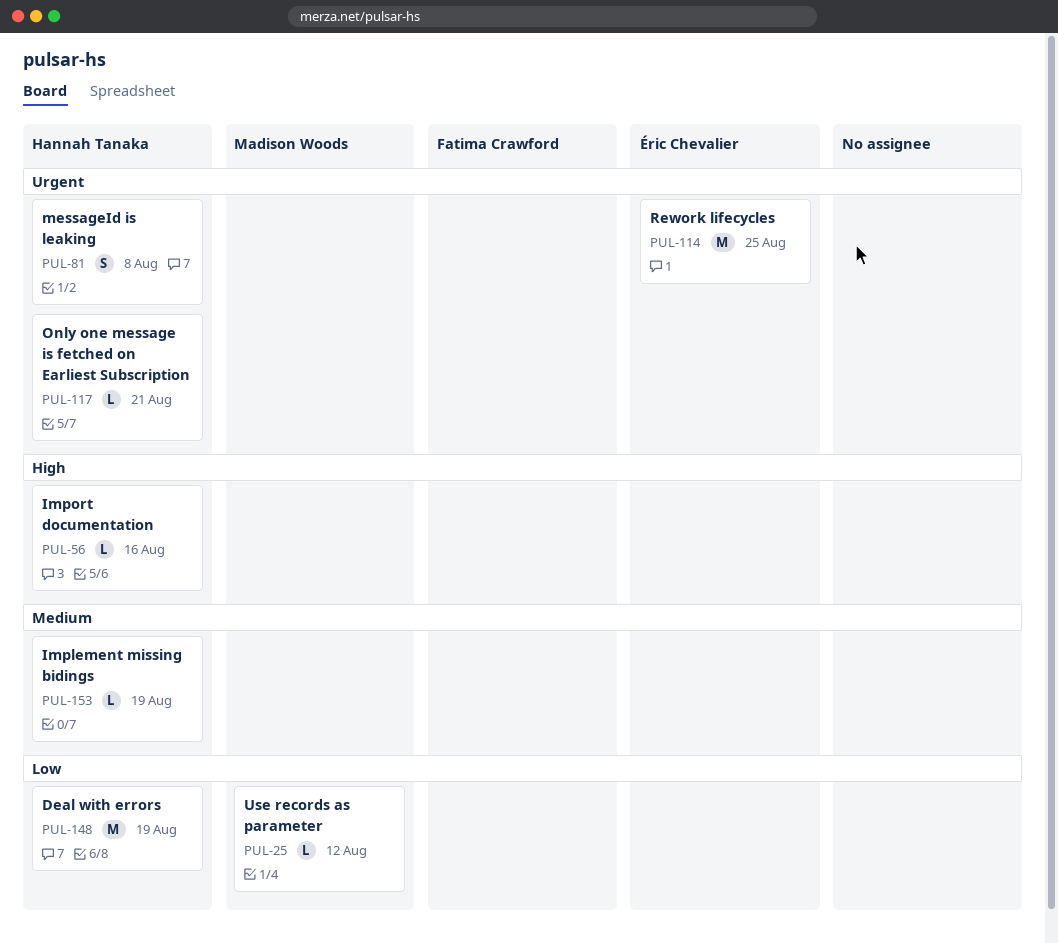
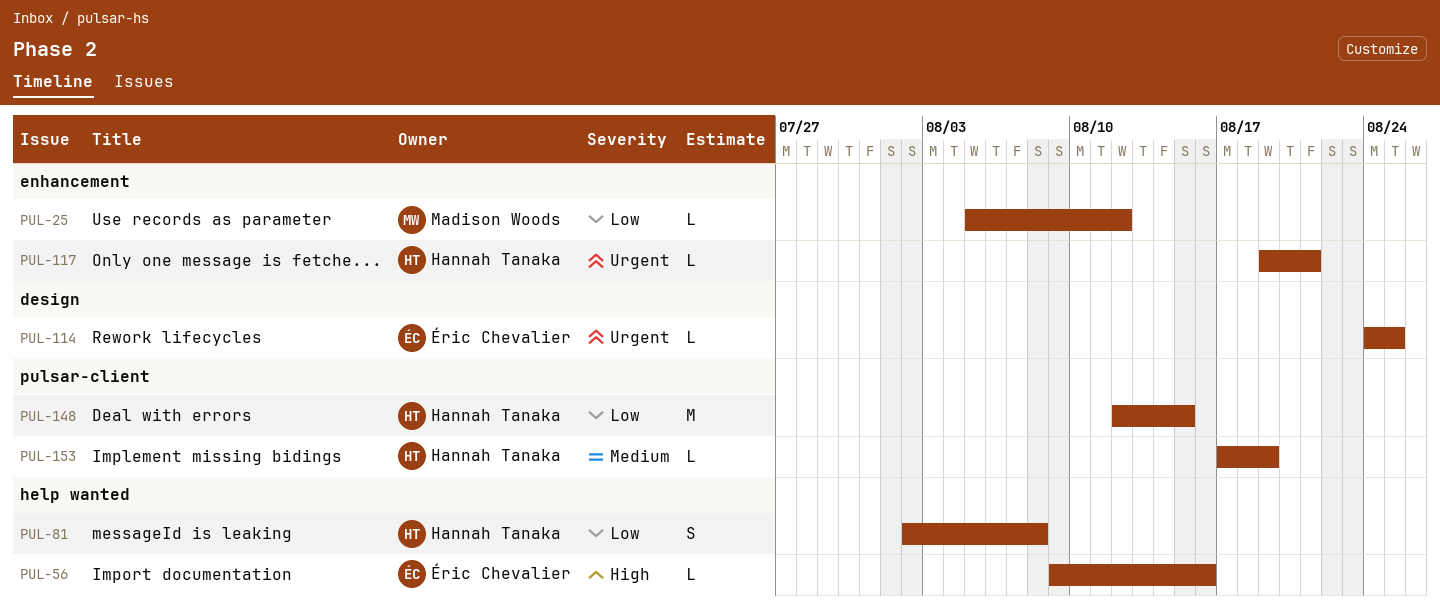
PUL-56, owner: Hannah Tanaka -> Éric Chevalier
PUL-81, priority: Urgent -> Low
PUL-114, estimate: M -> L
PUL-148, due: Aug 19 -> Aug 15

